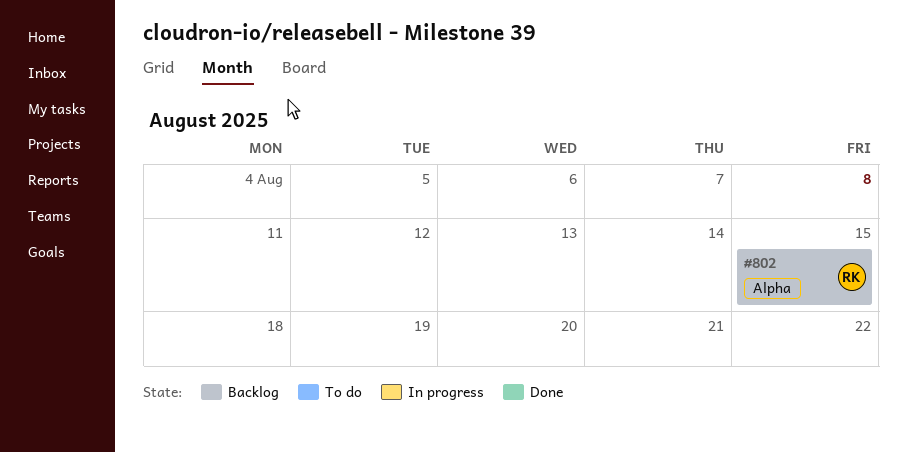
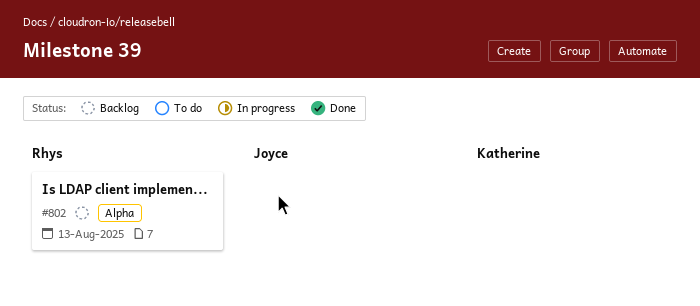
#802, due: Aug 15 -> Aug 13

